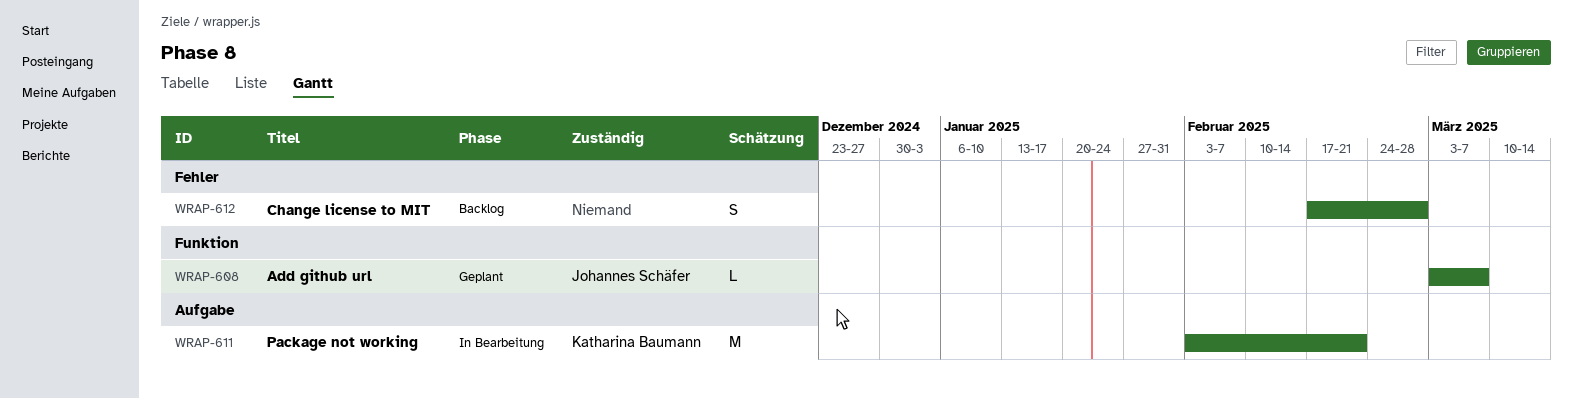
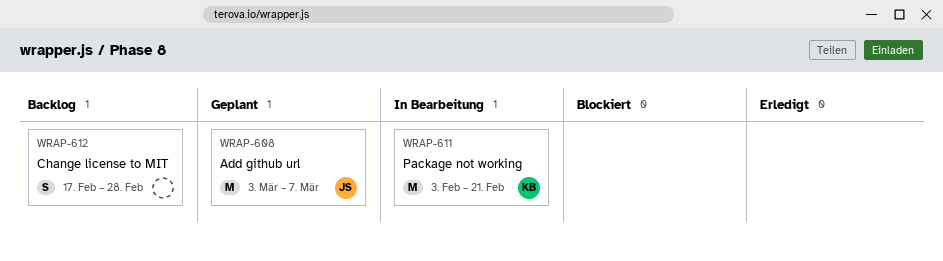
WRAP-608, estimate: L -> M

